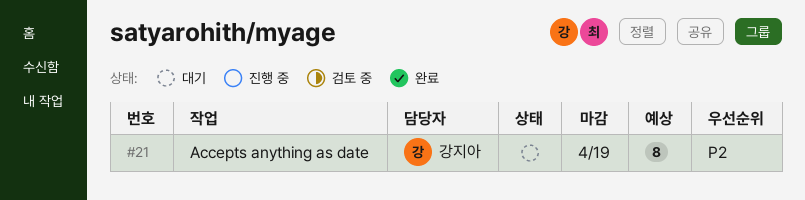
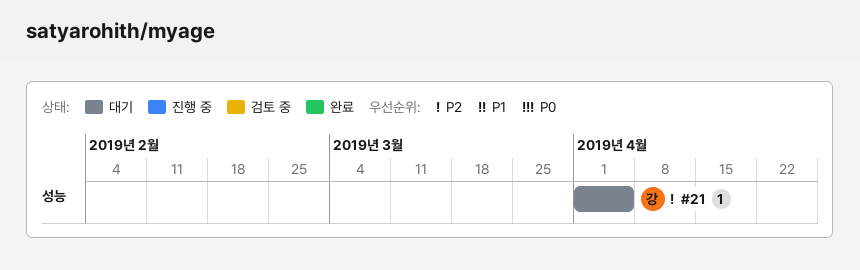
#21, estimate: 8 -> 1
#21, due: Apr 19 -> Apr 5

